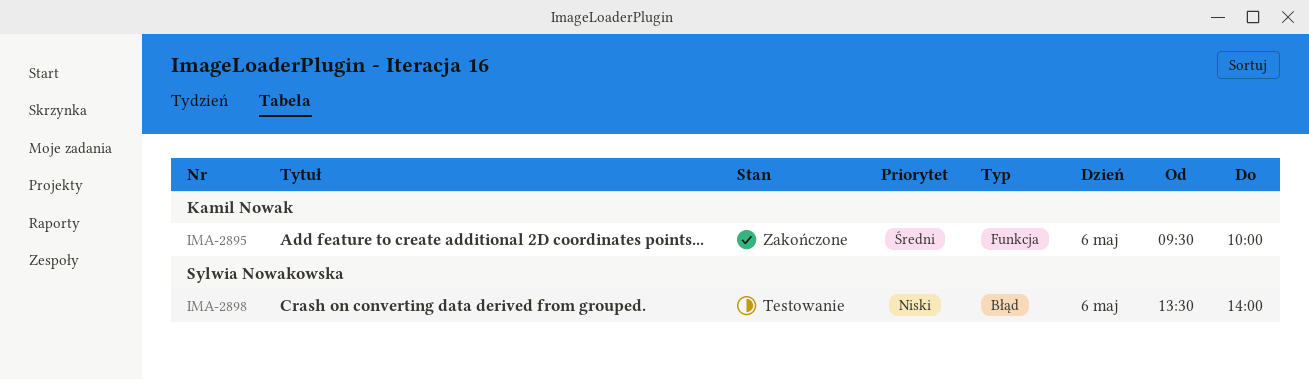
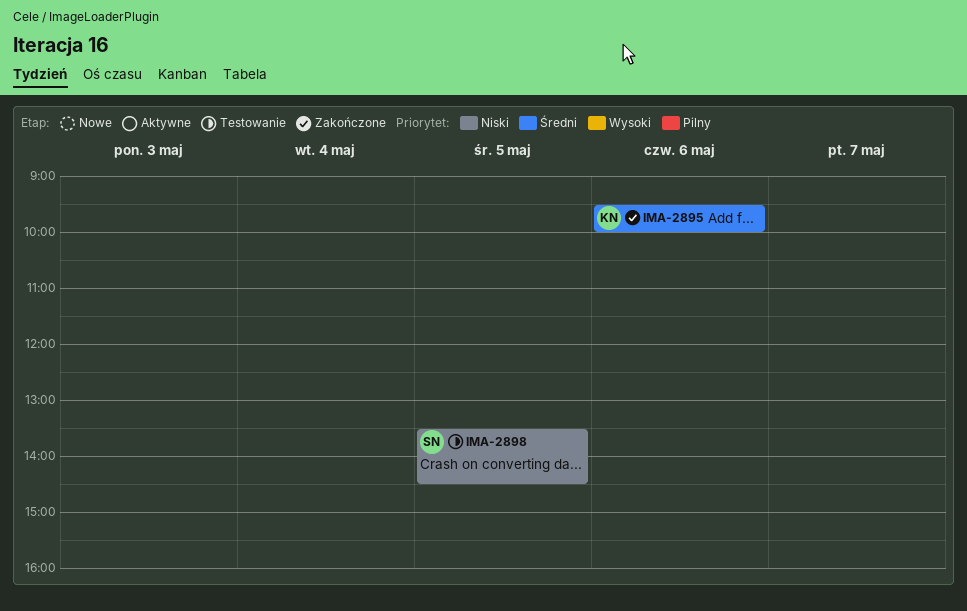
IMA-2898, day: May 6 -> May 5
IMA-2898, ends: 14:00 -> 14:30

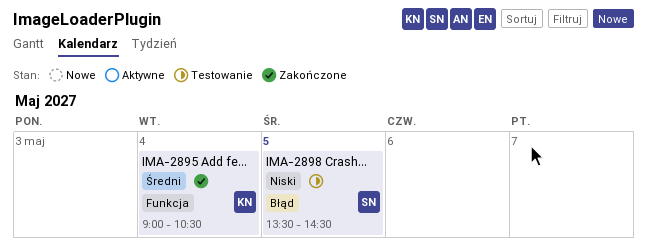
IMA-2895, day: May 6 -> May 4
IMA-2895, begins: 09:30 -> 09:00
IMA-2895, ends: 10:00 -> 10:30

